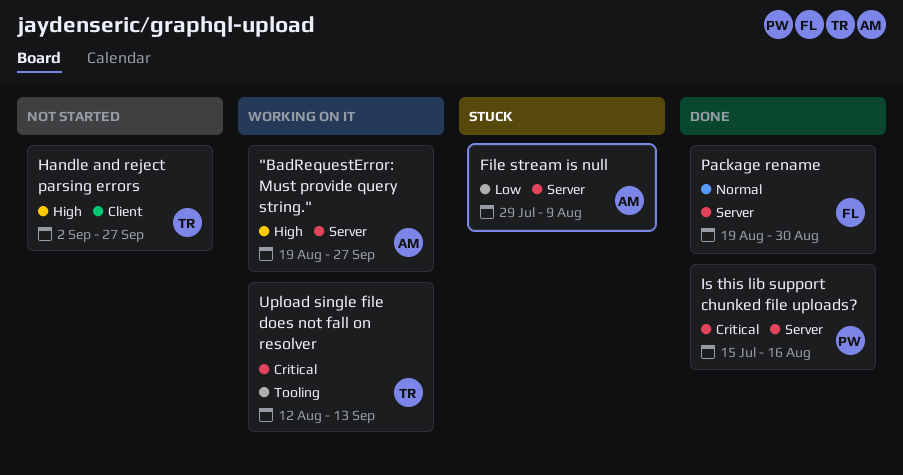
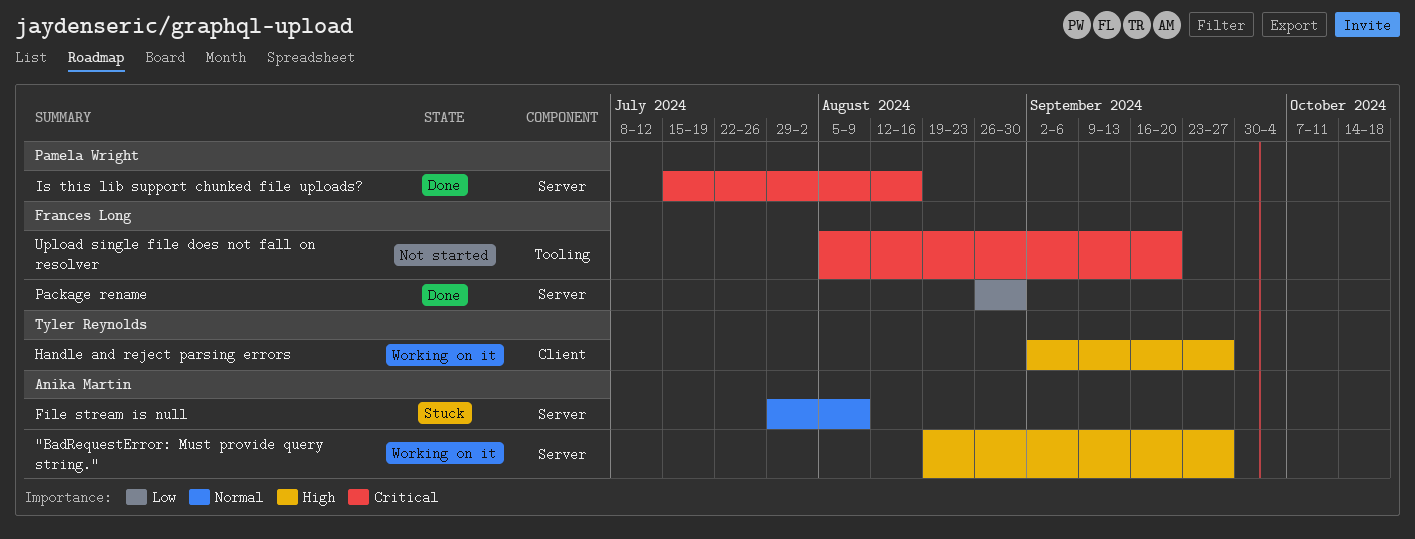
File stream is null, priority: Low -> Normal
Handle and reject parsing errors, status: Not started -> Working on it
Package rename, priority: Normal -> Low
Package rename, start: Aug 19 -> Aug 26
Upload single file does not fall on resolver, status: Working on it -> Not started
Upload single file does not fall on resolver, owner: Tyler Reynolds -> Frances Long
Upload single file does not fall on resolver, start: Aug 12 -> Aug 5
Upload single file does not fall on resolver, due: Sep 13 -> Sep 20

